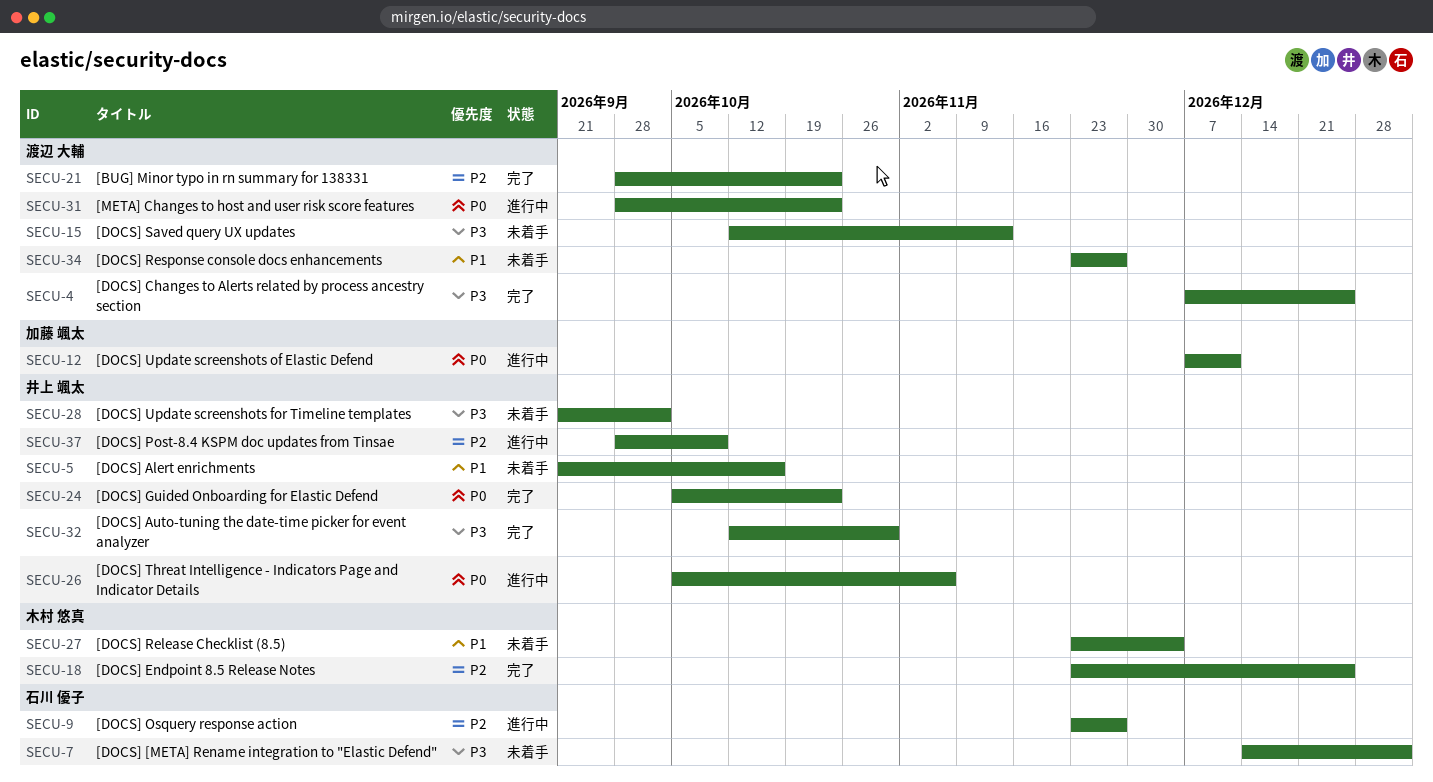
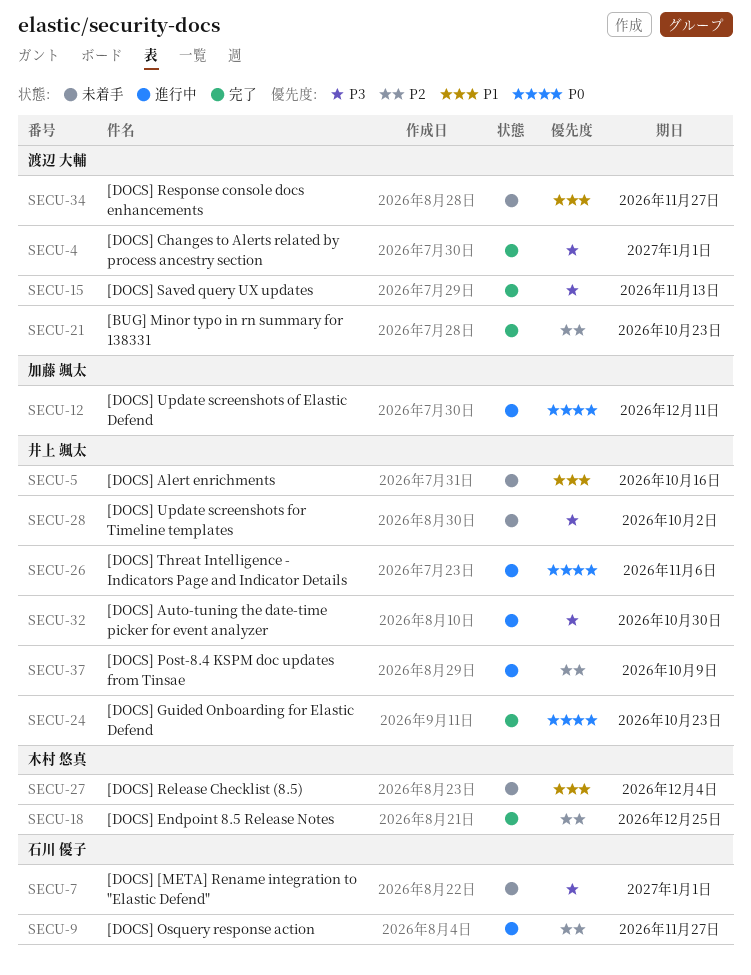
SECU-4, due: Dec 25 -> Jan 1
SECU-15, status: 未着手 -> 完了
SECU-31: present -> none
SECU-32, status: 完了 -> 進行中

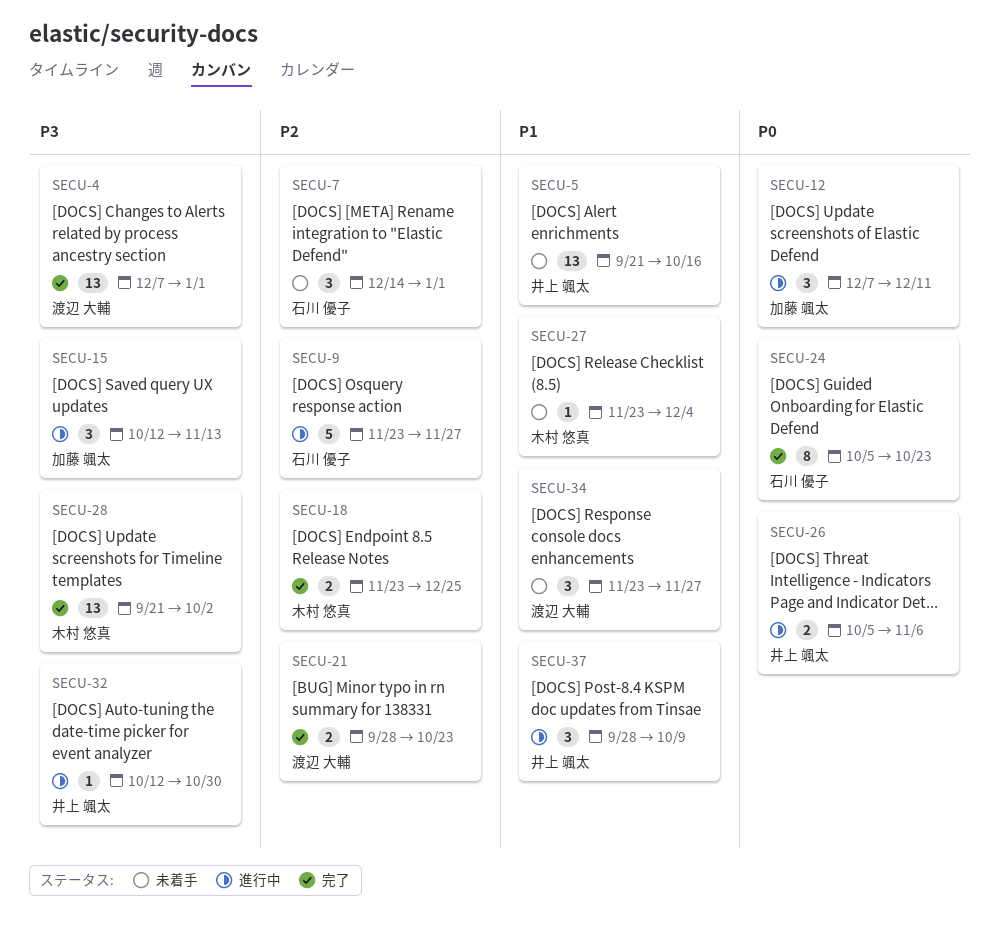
SECU-7, priority: P3 -> P2
SECU-15, status: 完了 -> 進行中
SECU-15, owner: 渡辺 大輔 -> 加藤 颯太
SECU-24, owner: 井上 颯太 -> 石川 優子
SECU-28, status: 未着手 -> 完了
SECU-28, owner: 井上 颯太 -> 木村 悠真
SECU-37, priority: P2 -> P1

